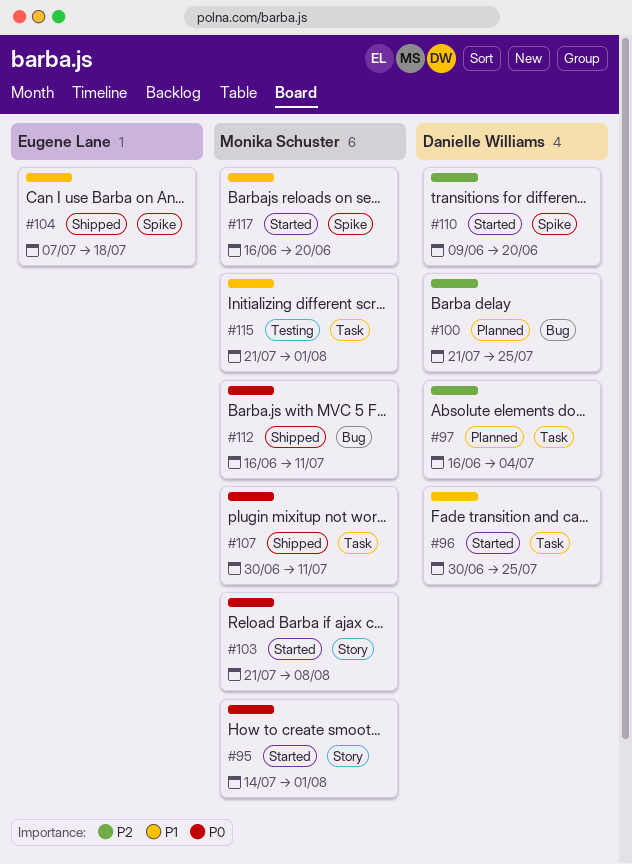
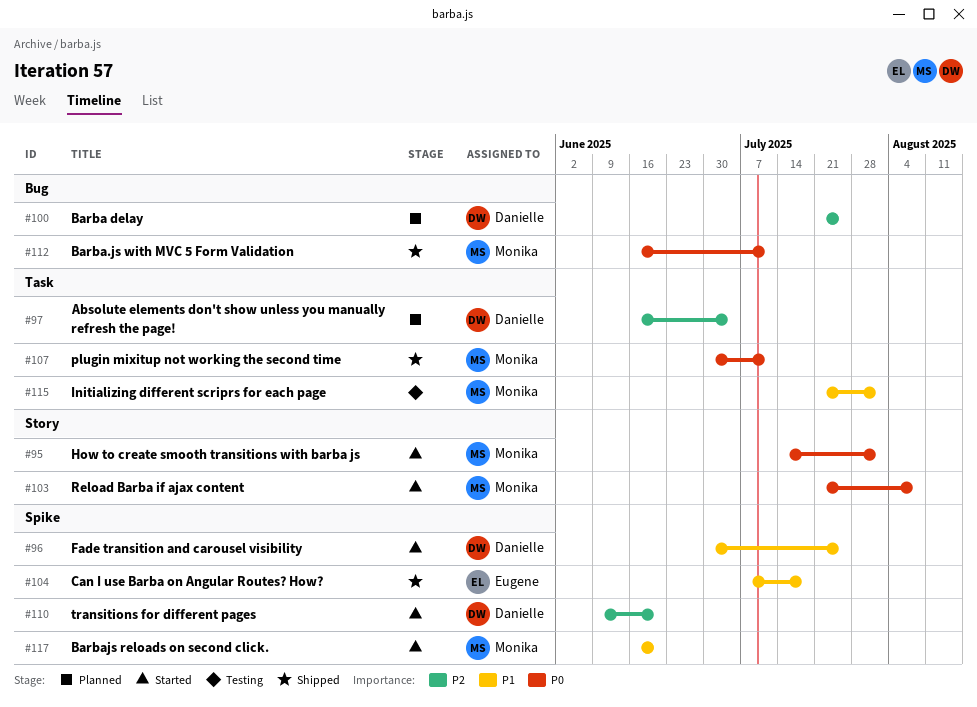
#96, label: Task -> Spike

